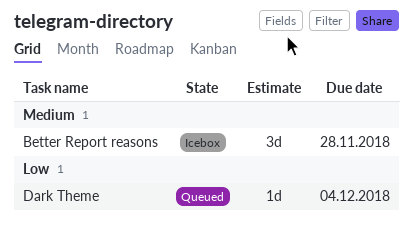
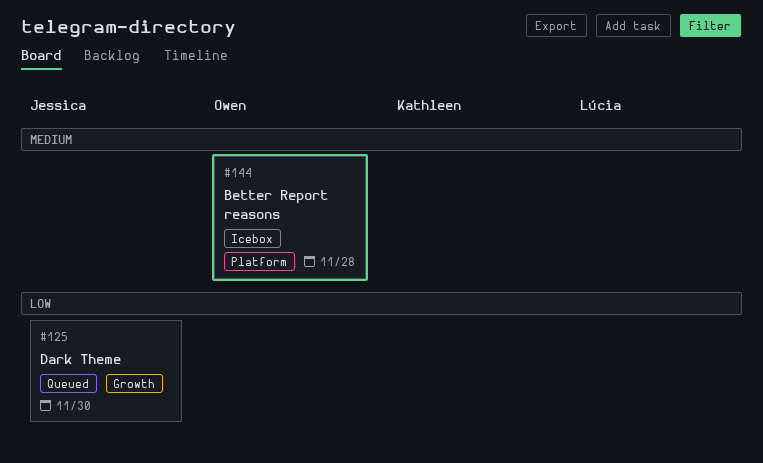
Dark Theme, due: Dec 4 -> Nov 30

